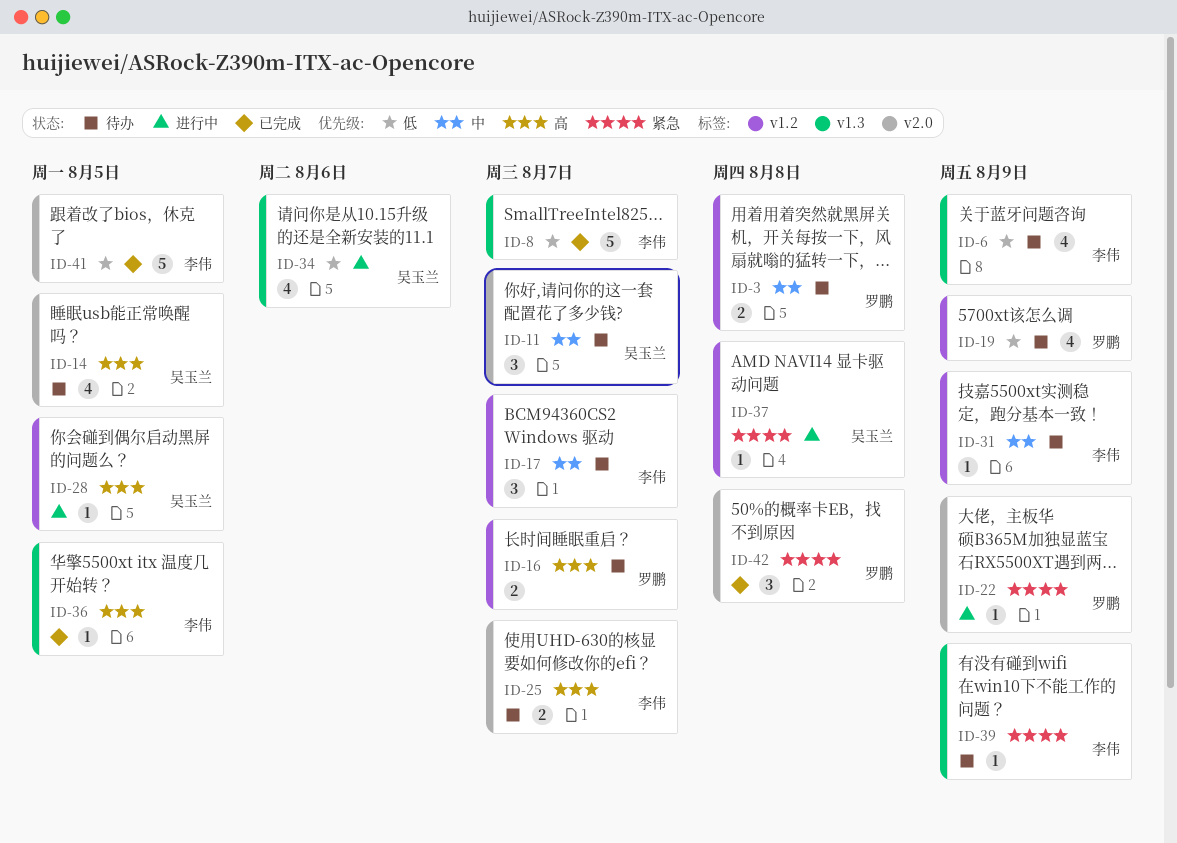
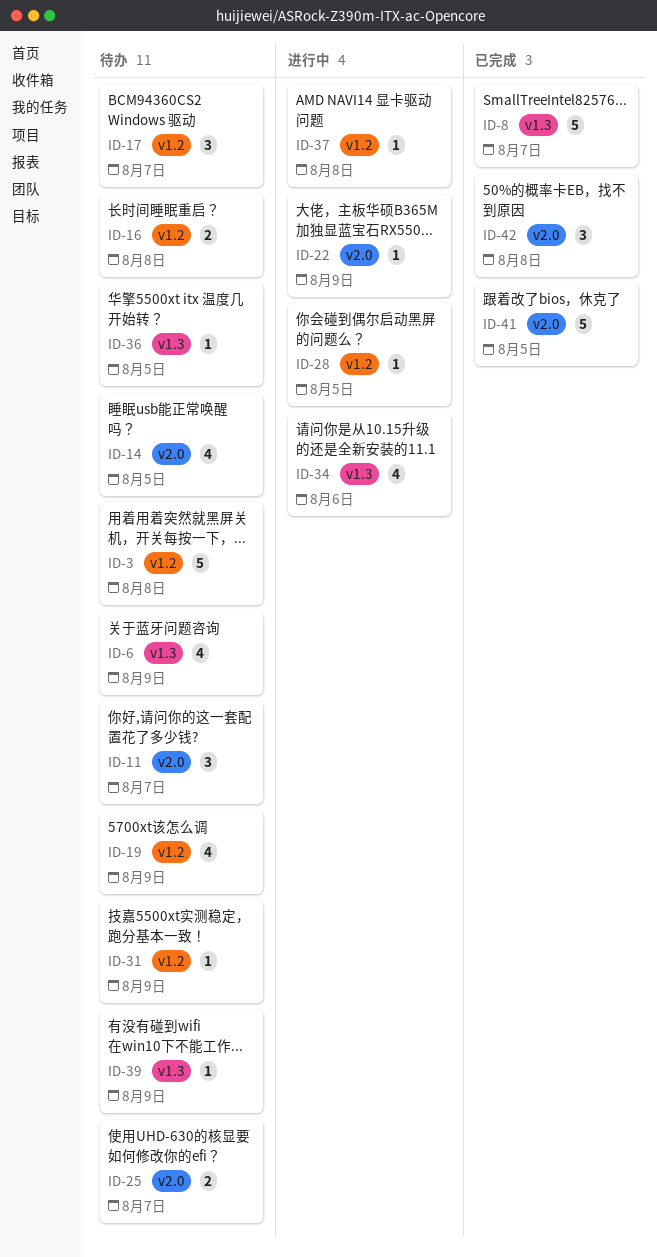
ID-3, estimate: 2 -> 5
ID-16, due: Aug 7 -> Aug 8
ID-36, status: 已完成 -> 待办

